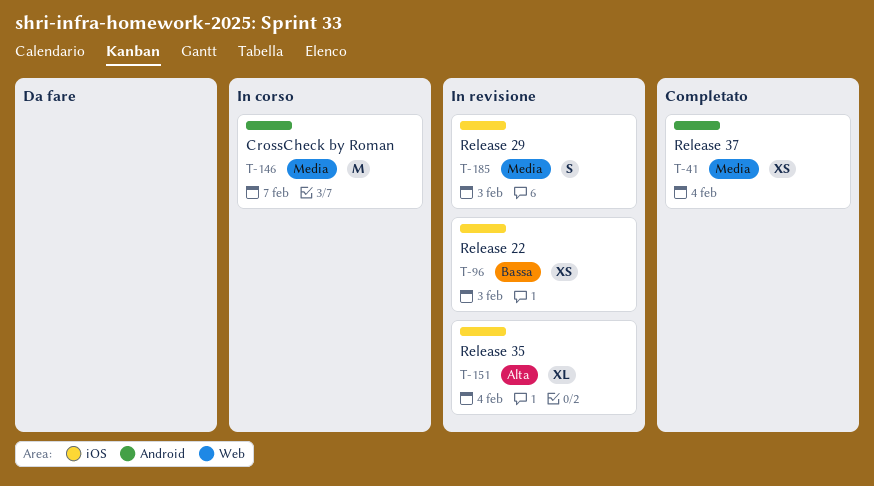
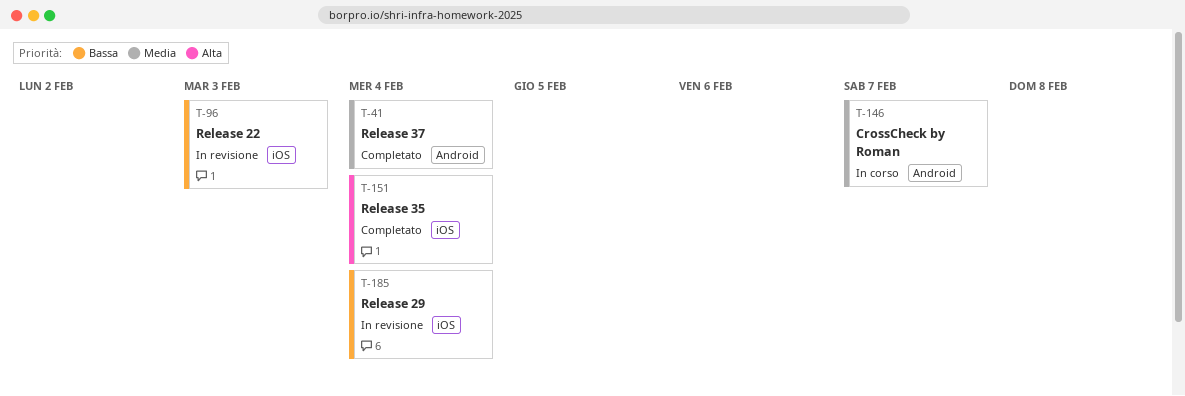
T-151, status: In revisione -> Completato
T-185, priority: Media -> Bassa
T-185, due: Feb 3 -> Feb 4

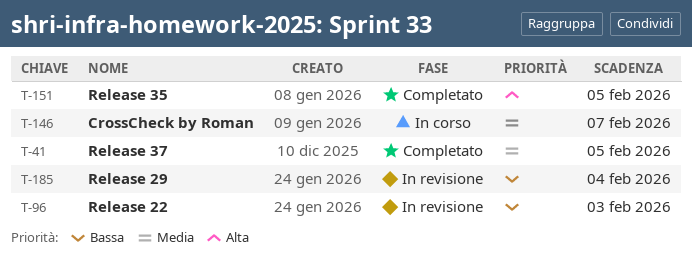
T-41, due: Feb 4 -> Feb 5
T-151, due: Feb 4 -> Feb 5

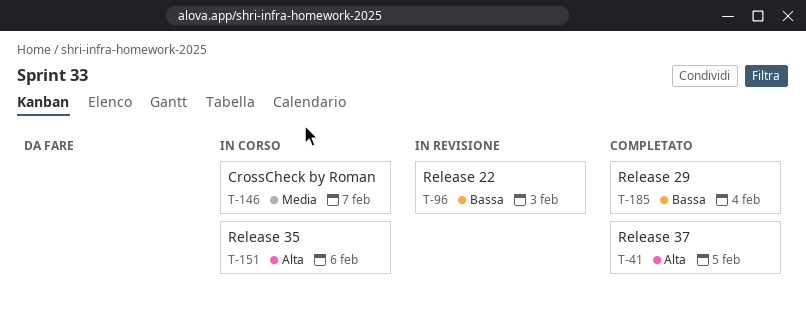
T-41, priority: Media -> Alta
T-151, status: Completato -> In corso
T-151, due: Feb 5 -> Feb 6
T-185, status: In revisione -> Completato

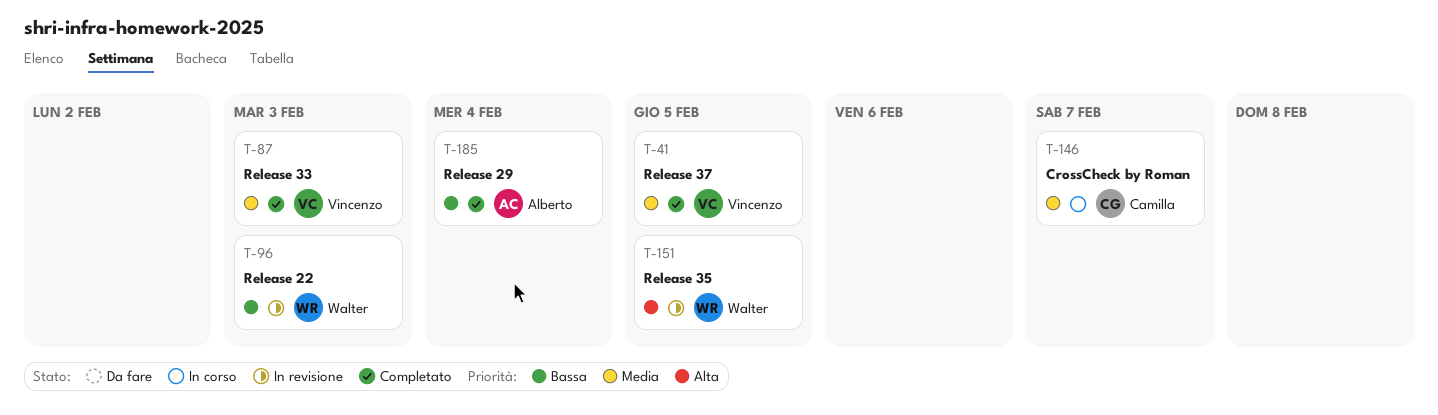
T-41, priority: Alta -> Media
T-87: none -> present
T-151, status: In corso -> In revisione
T-151, due: Feb 6 -> Feb 5

